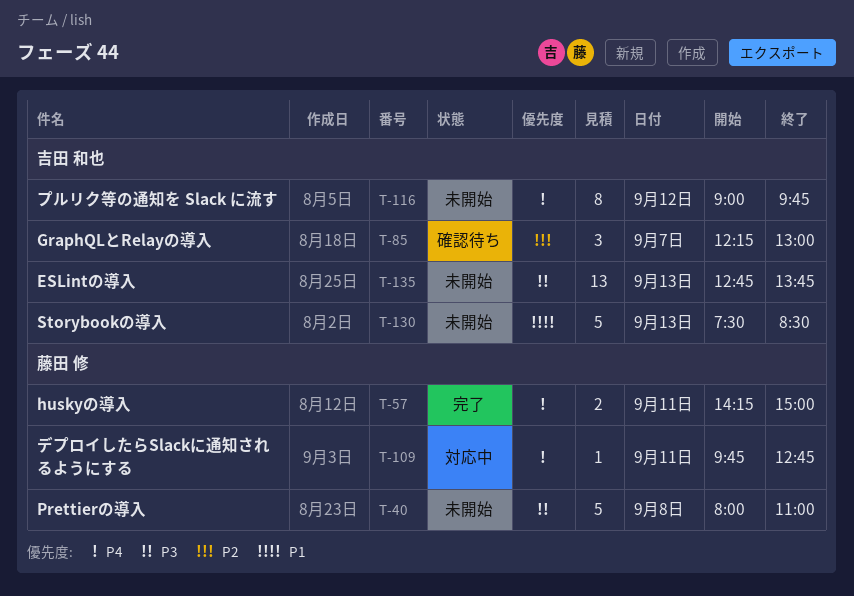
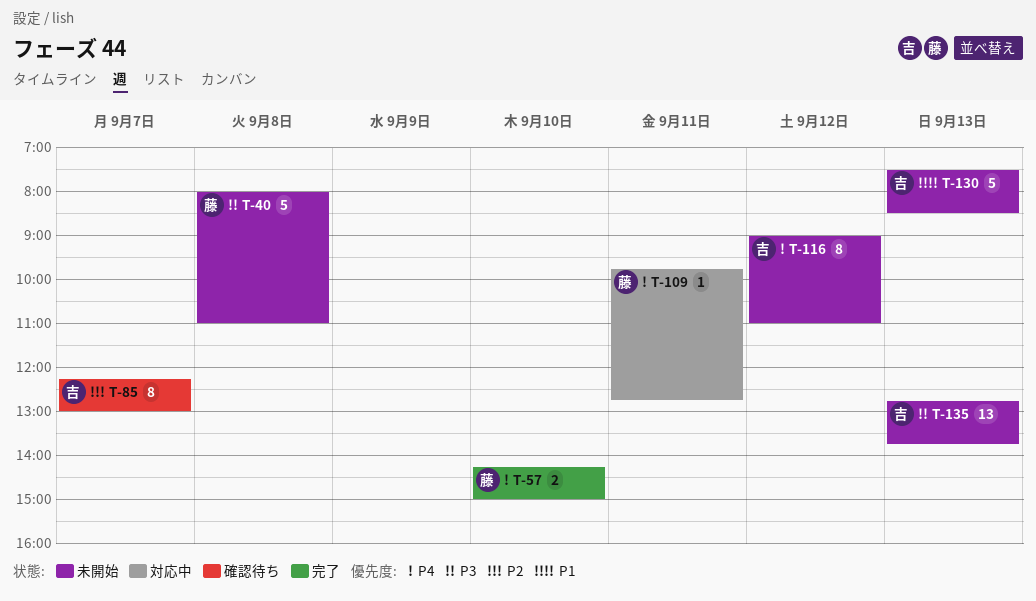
T-57, day: Sep 11 -> Sep 10
T-85, estimate: 3 -> 8
T-116, ends: 09:45 -> 11:00

